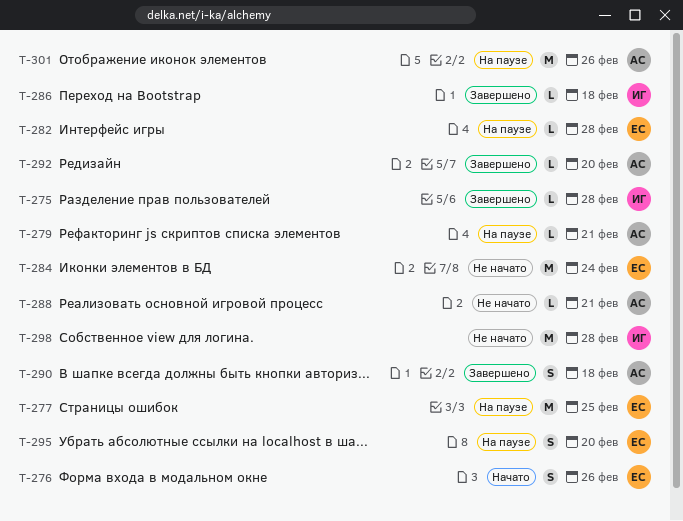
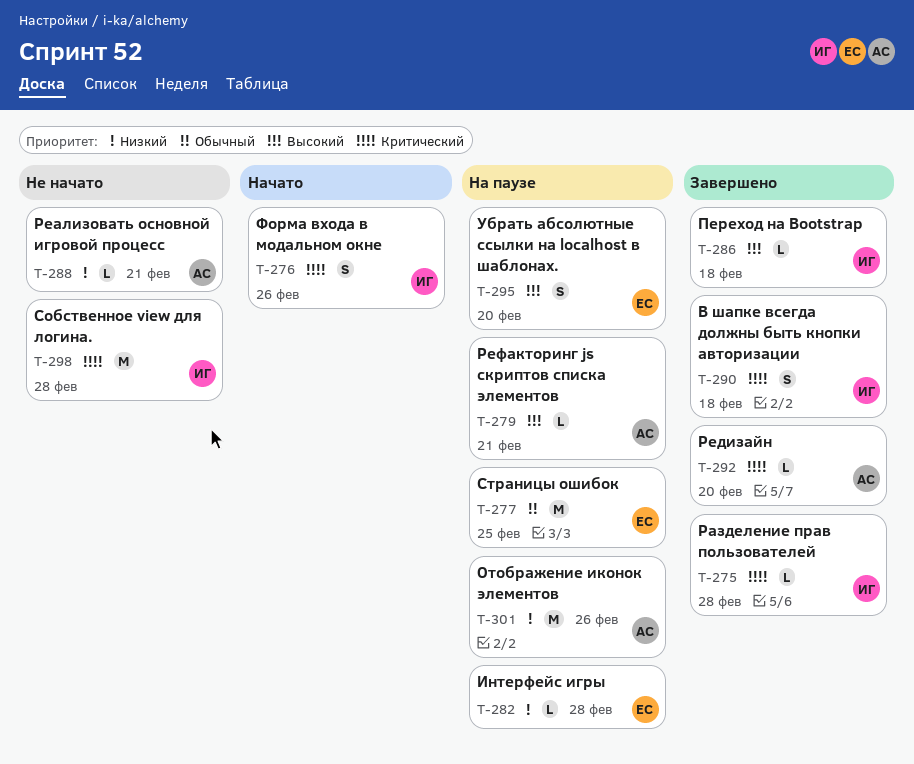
T-276, owner: ЕС -> ИГ
T-284: present -> none
T-290, owner: АС -> ИГ

